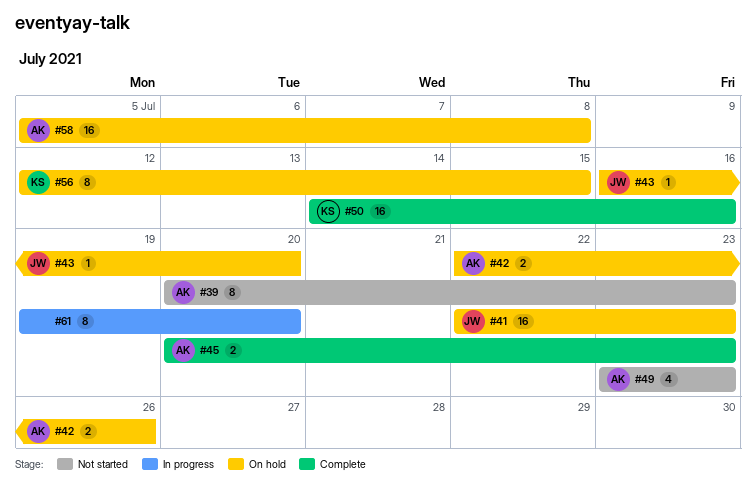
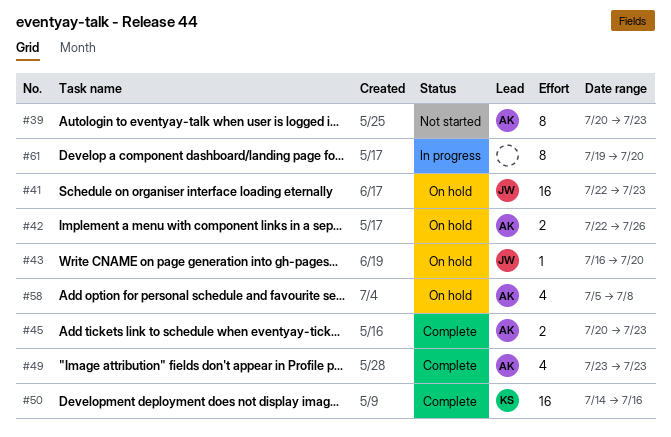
#49, status: Not started -> Complete
#56: present -> none
#58, estimate: 16 -> 4

